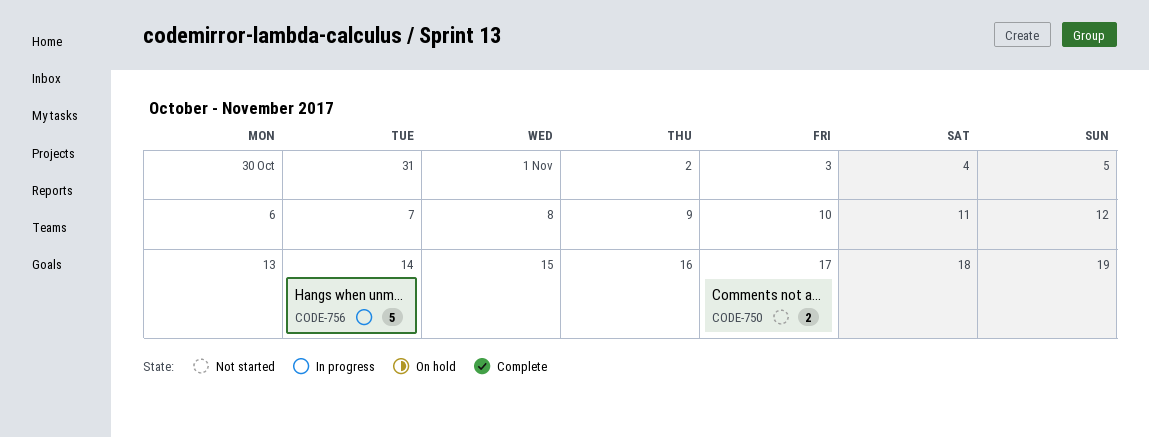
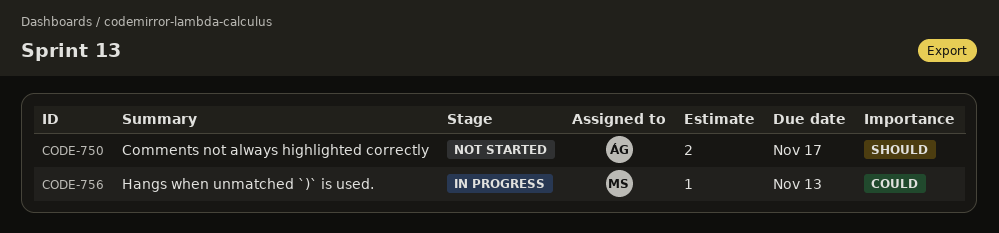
CODE-756, estimate: 5 -> 1
CODE-756, due: Nov 14 -> Nov 13

